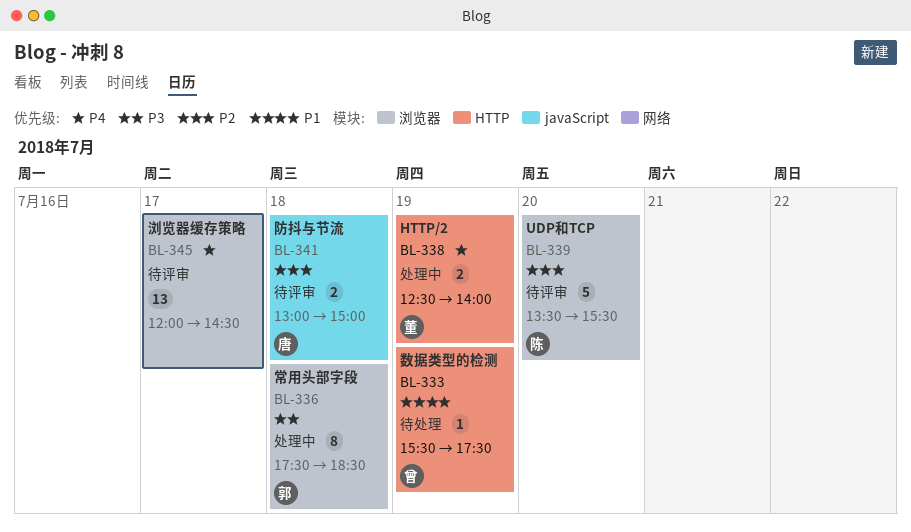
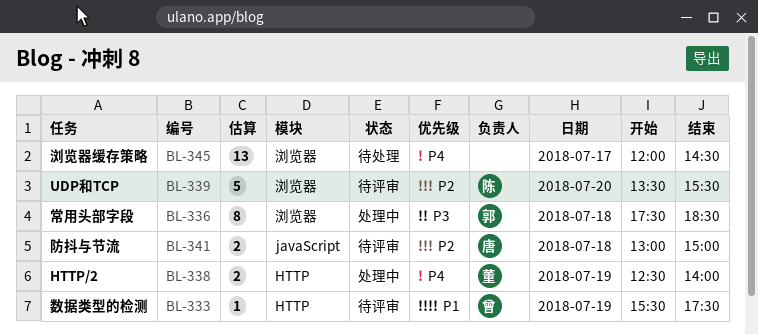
BL-333, status: 待处理 -> 待评审
BL-345, status: 待评审 -> 待处理

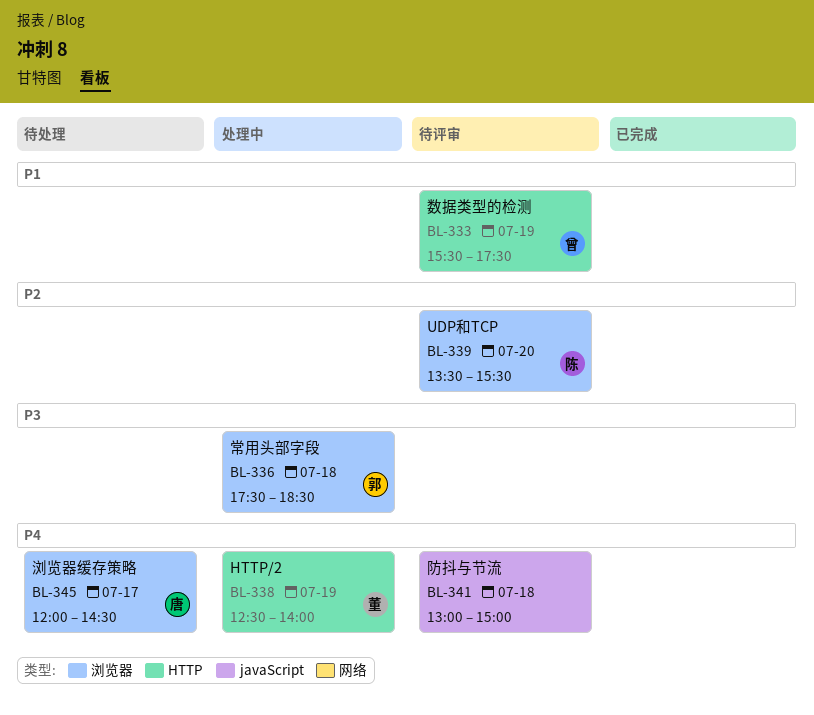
BL-341, owner: 唐 -> none
BL-341, priority: P2 -> P4
BL-345, owner: none -> 唐

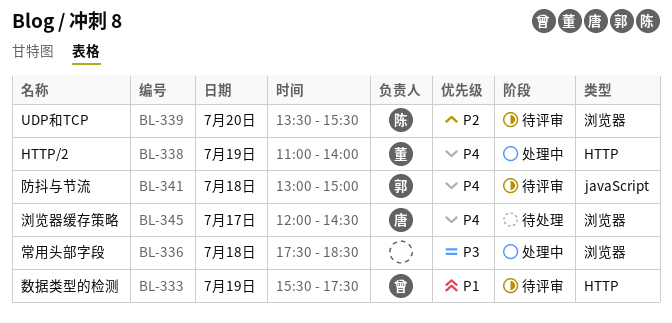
BL-336, owner: 郭 -> none
BL-338, begins: 12:30 -> 11:00
BL-341, owner: none -> 郭

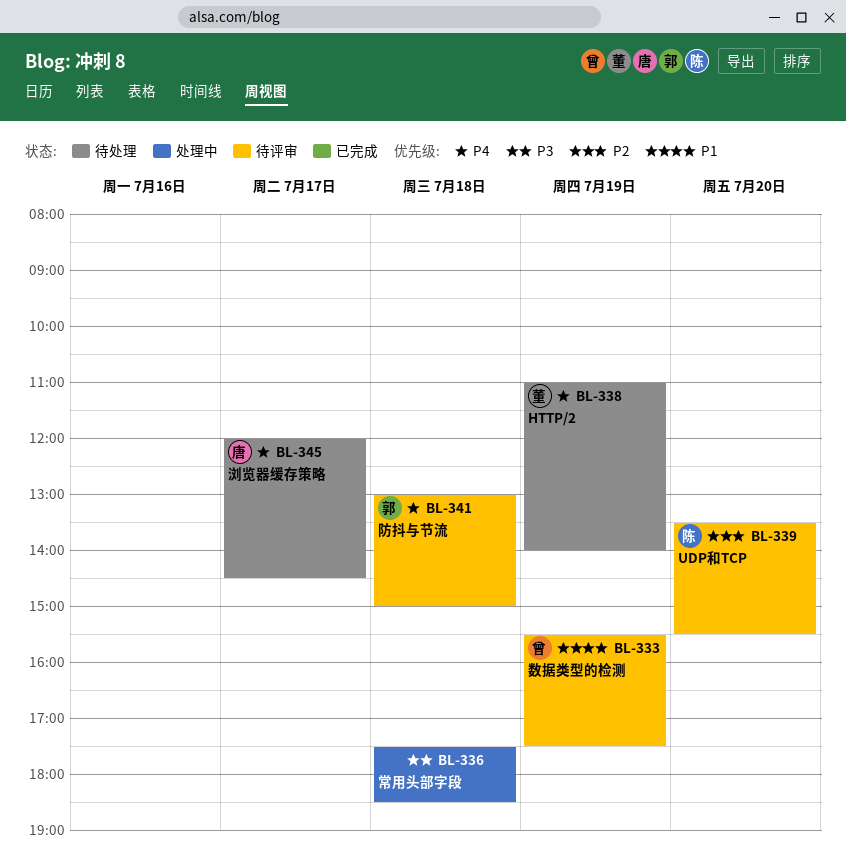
BL-338, status: 处理中 -> 待处理

